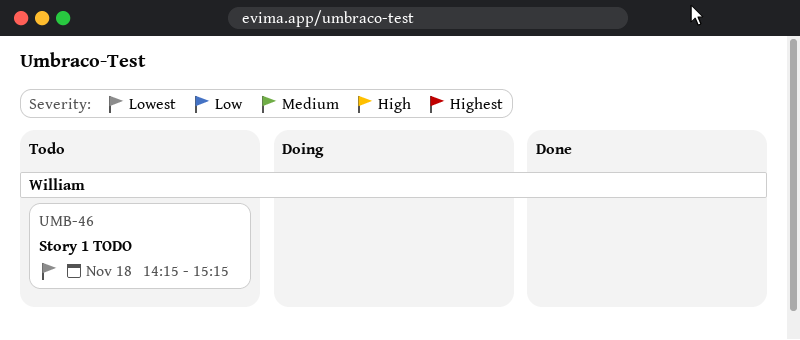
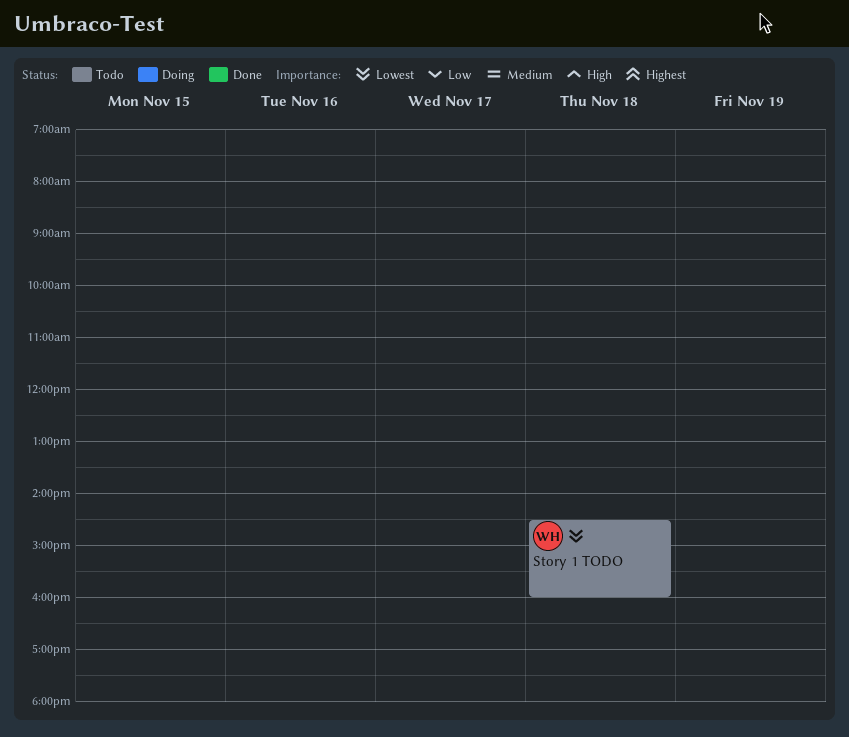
Story 1 TODO, begins: 14:15 -> 14:30
Story 1 TODO, ends: 15:15 -> 16:00

